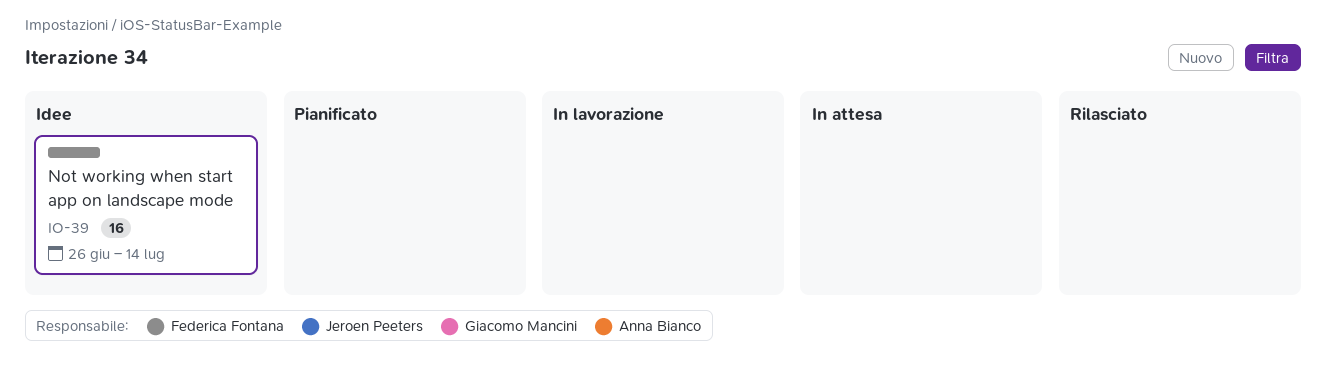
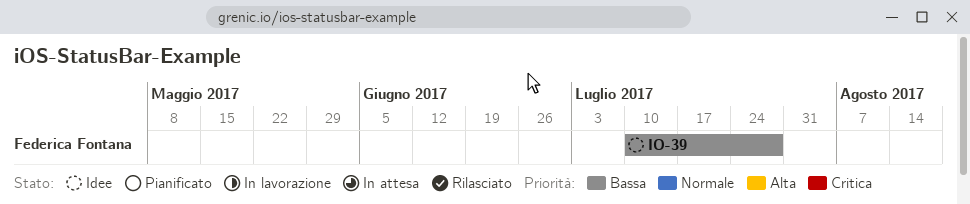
IO-39, start: Jun 26 -> Jul 10
IO-39, due: Jul 14 -> Jul 28

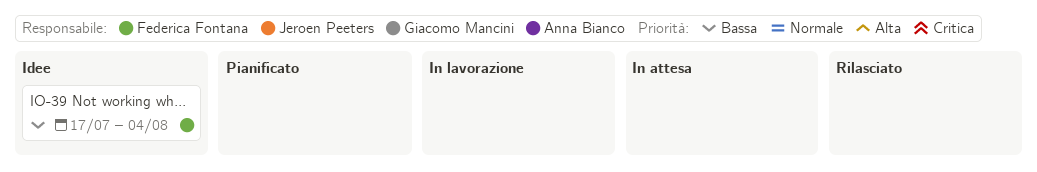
IO-39, start: Jul 10 -> Jul 17
IO-39, due: Jul 28 -> Aug 4

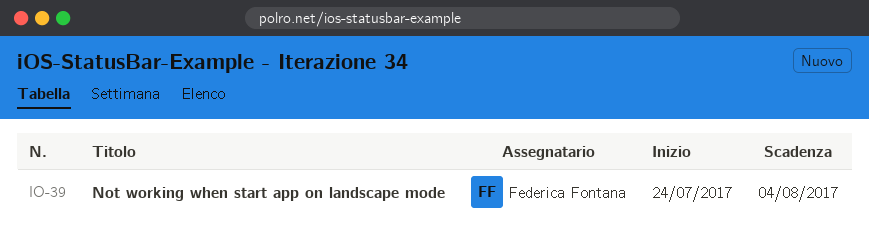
IO-39, start: Jul 17 -> Jul 24

